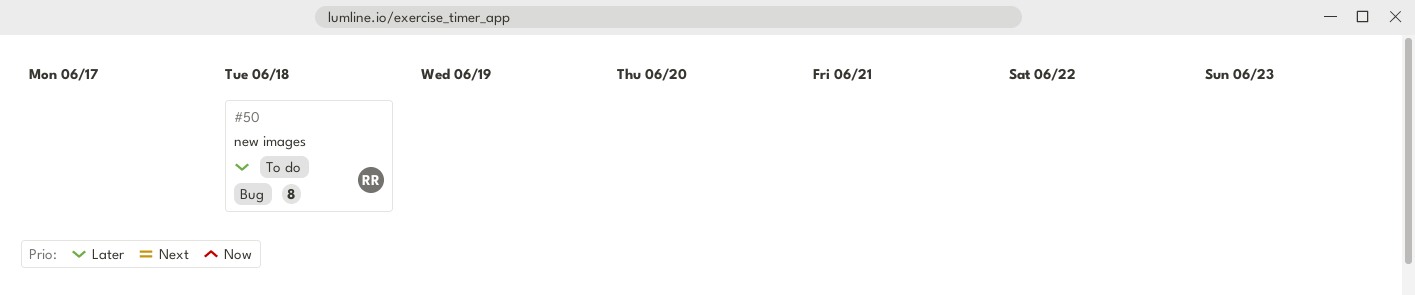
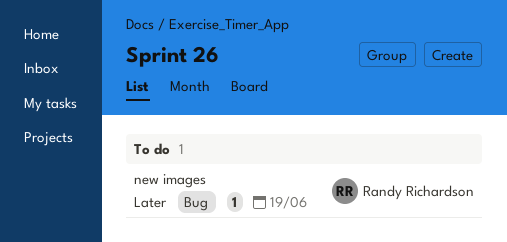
new images, estimate: 8 -> 1
new images, due: Jun 18 -> Jun 19

